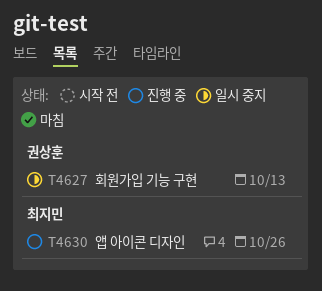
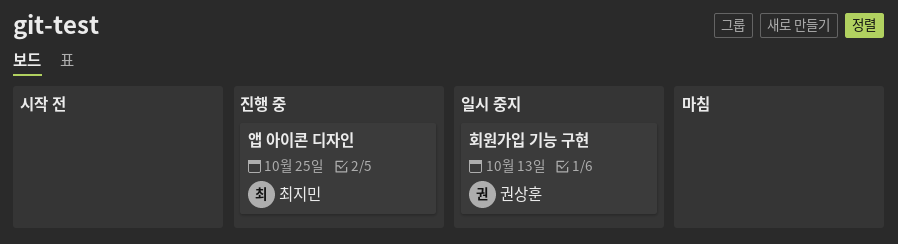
앱 아이콘 디자인, due: Oct 26 -> Oct 25

